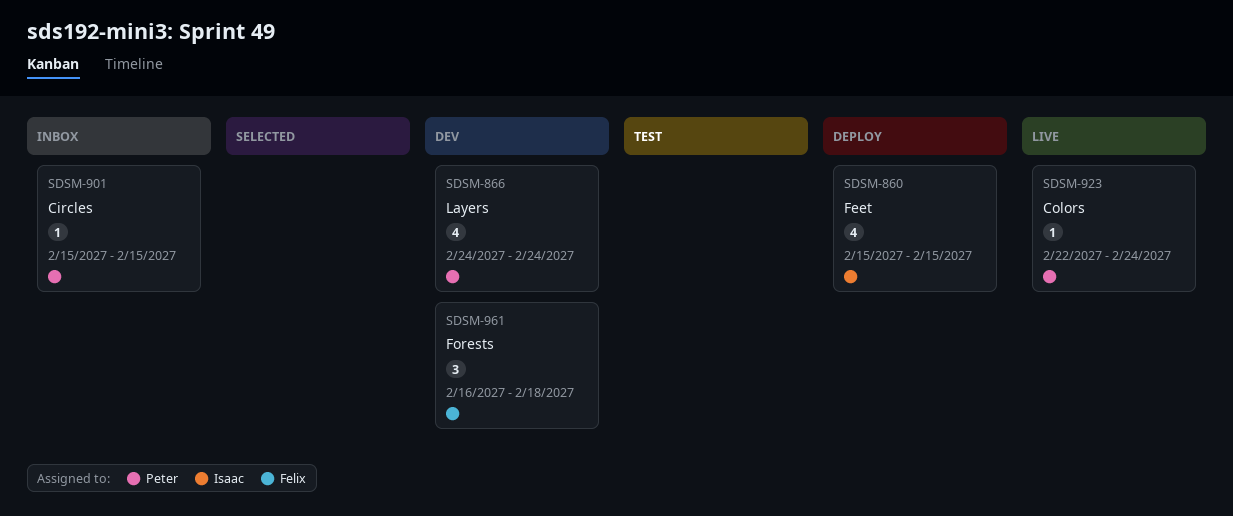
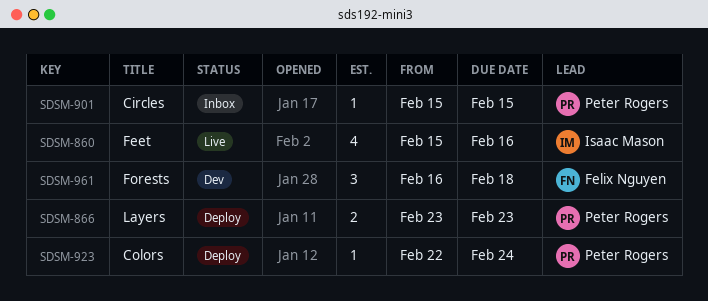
SDSM-860, status: Deploy -> Live
SDSM-860, due: Feb 15 -> Feb 16
SDSM-866, status: Dev -> Deploy
SDSM-866, estimate: 4 -> 2
SDSM-866, start: Feb 24 -> Feb 23
SDSM-866, due: Feb 24 -> Feb 23
SDSM-923, status: Live -> Deploy

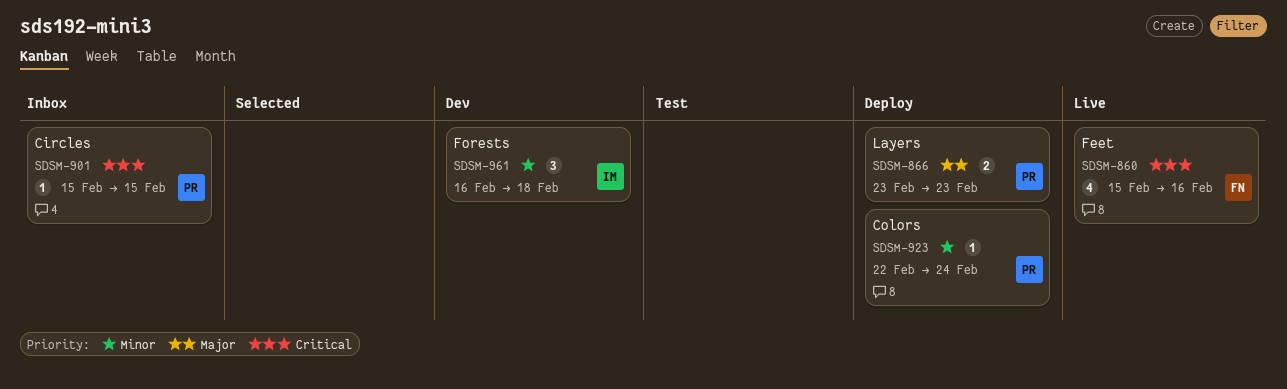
SDSM-860, owner: Isaac Mason -> Felix Nguyen
SDSM-961, owner: Felix Nguyen -> Isaac Mason

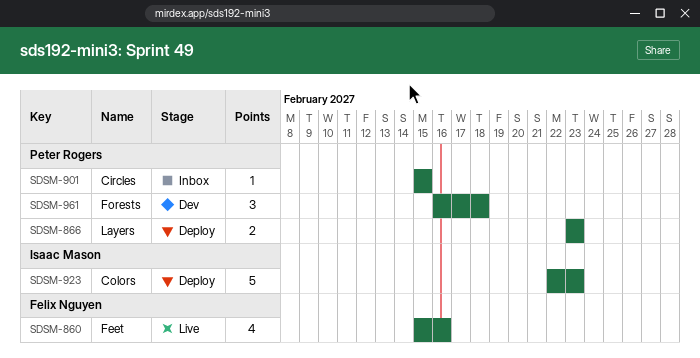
SDSM-923, owner: Peter Rogers -> Isaac Mason
SDSM-923, estimate: 1 -> 5
SDSM-923, due: Feb 24 -> Feb 23
SDSM-961, owner: Isaac Mason -> Peter Rogers

